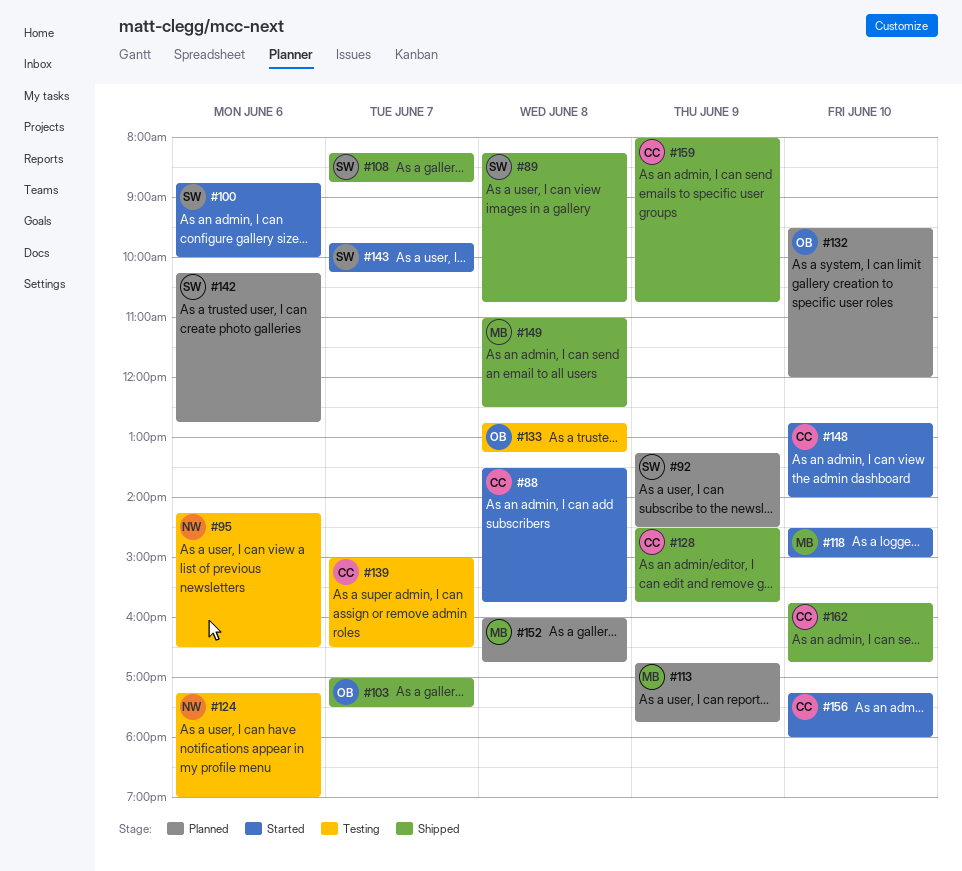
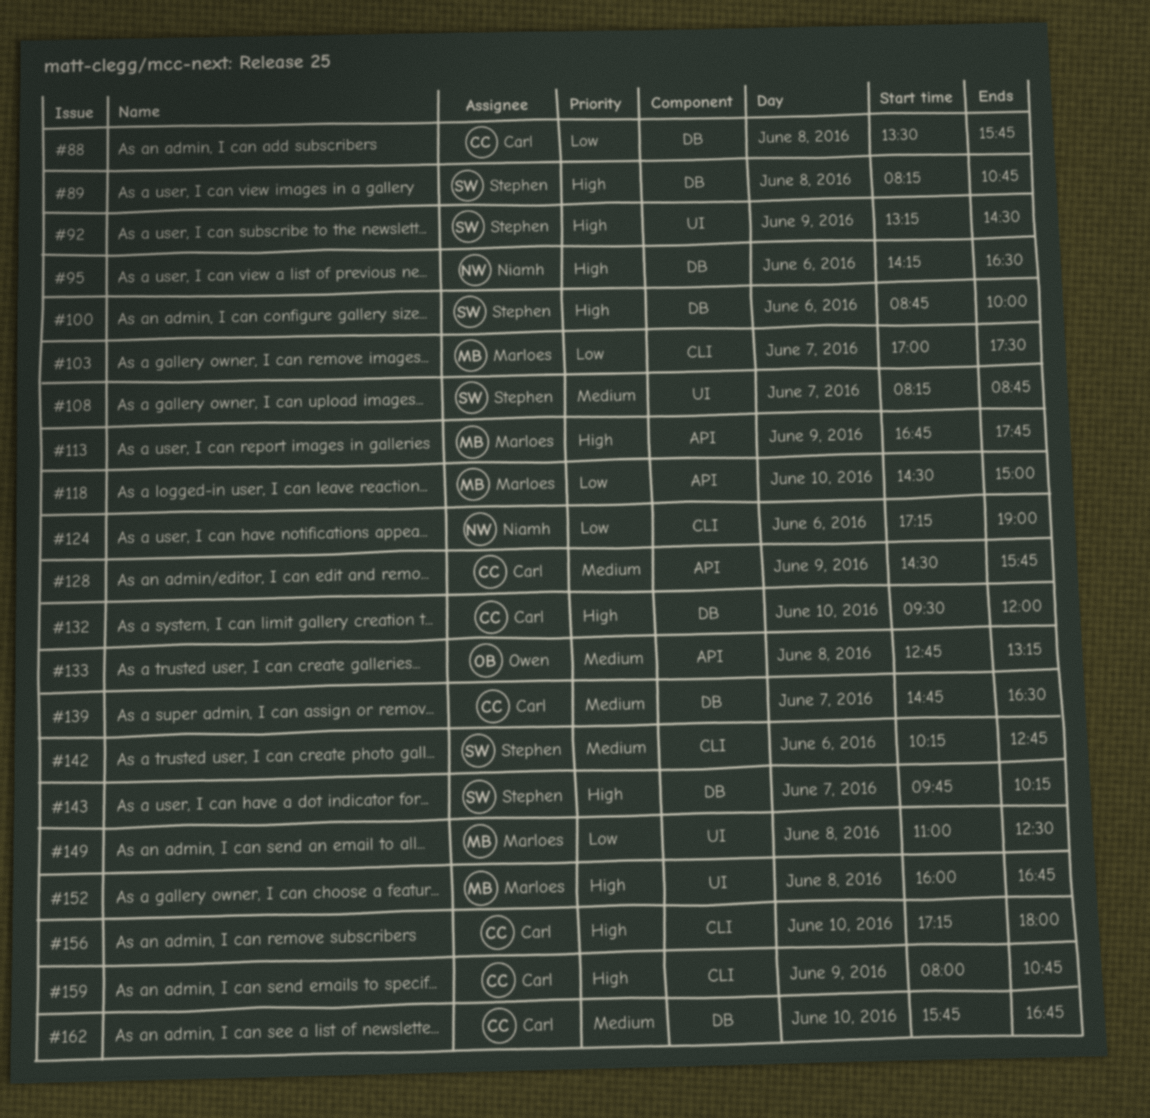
#103, owner: Owen -> Marloes
#132, owner: Owen -> Carl
#139, begins: 15:00 -> 14:45
#148: present -> none

